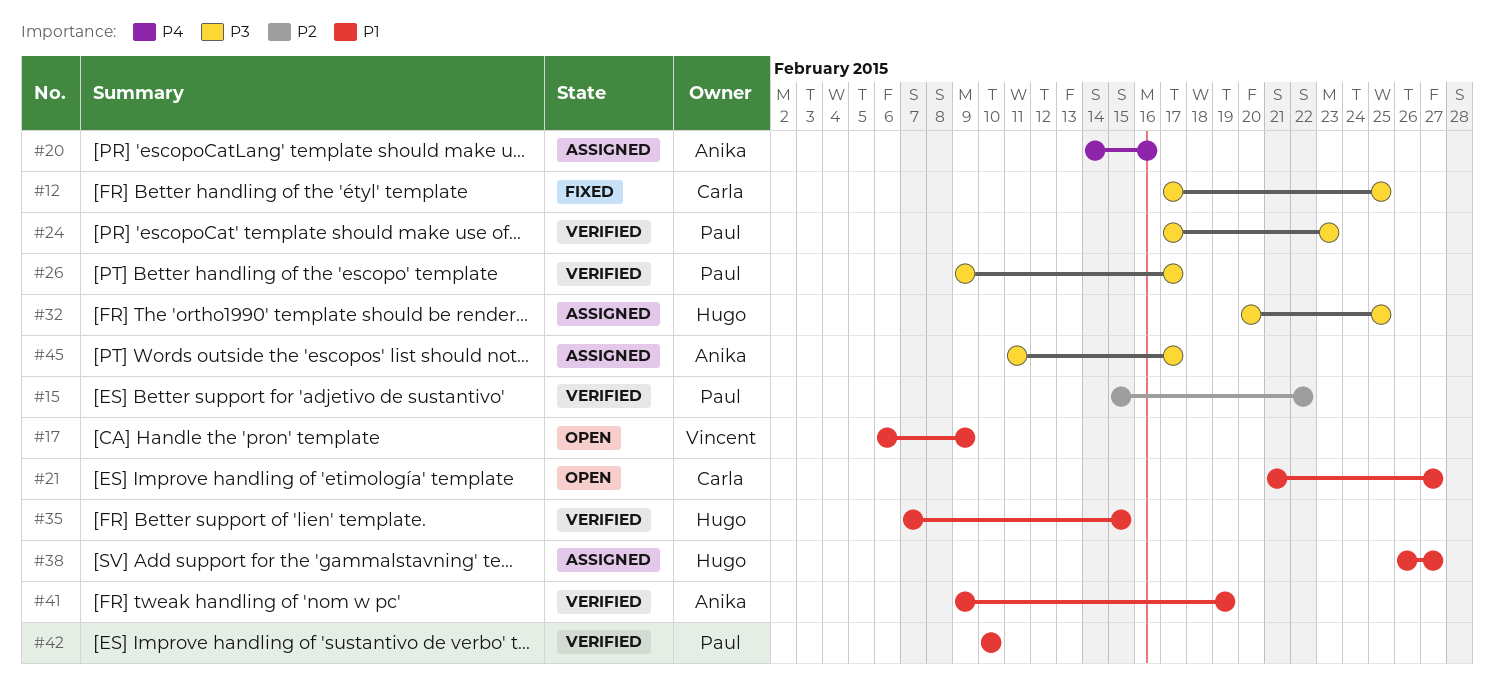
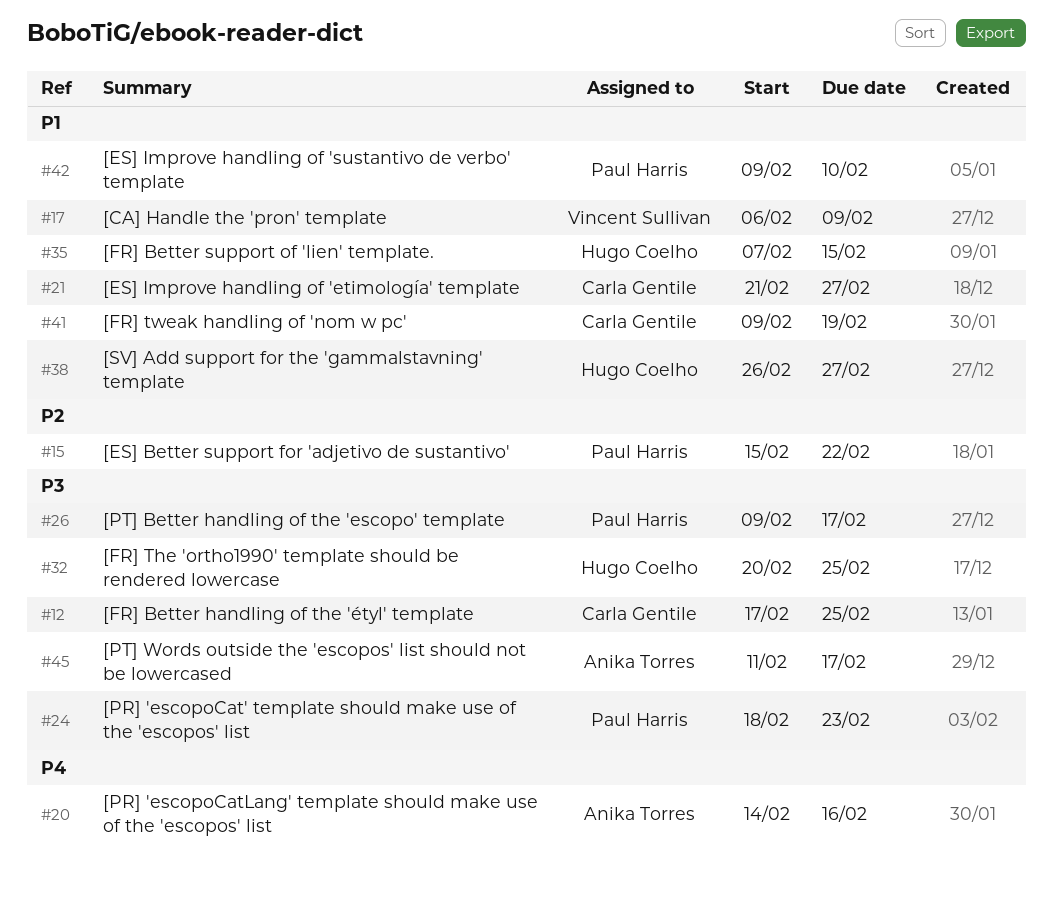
#24, start: Feb 17 -> Feb 18
#41, owner: Anika Torres -> Carla Gentile
#42, start: Feb 10 -> Feb 9

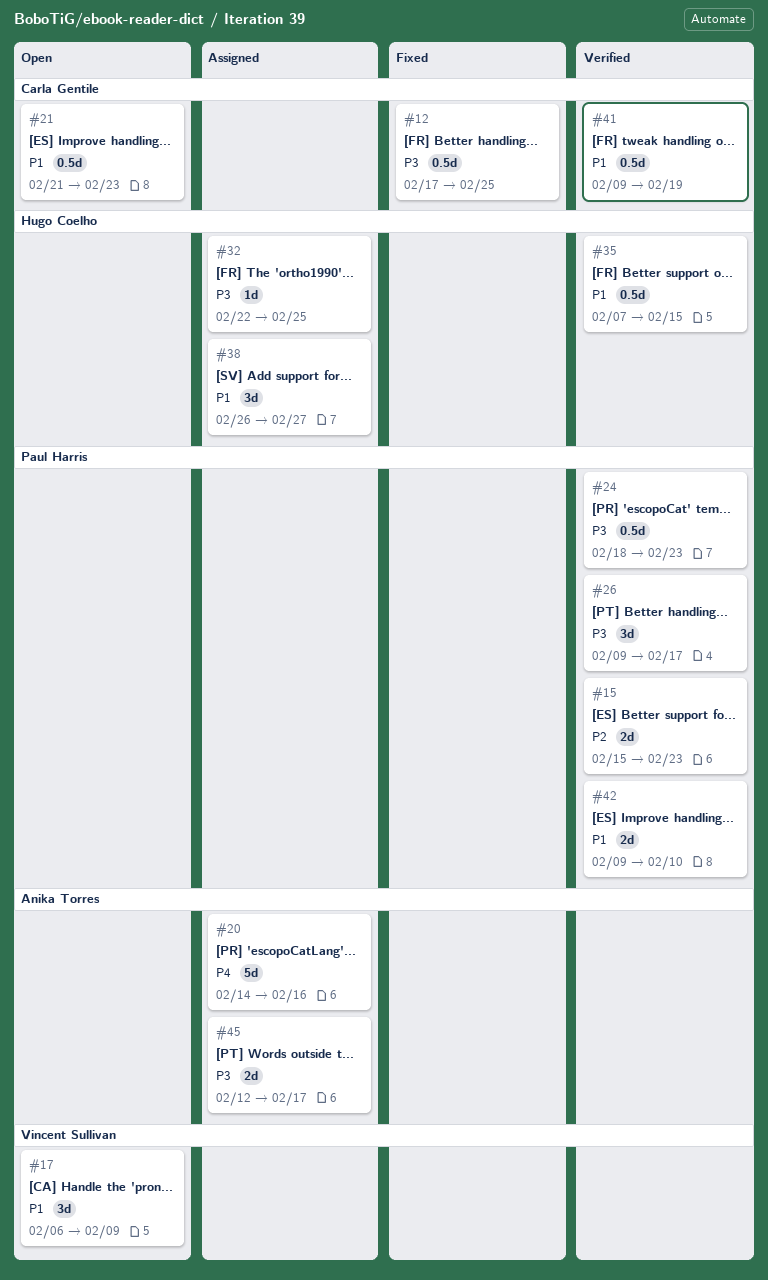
#15, due: Feb 22 -> Feb 23
#21, due: Feb 27 -> Feb 23
#32, start: Feb 20 -> Feb 22
#45, start: Feb 11 -> Feb 12

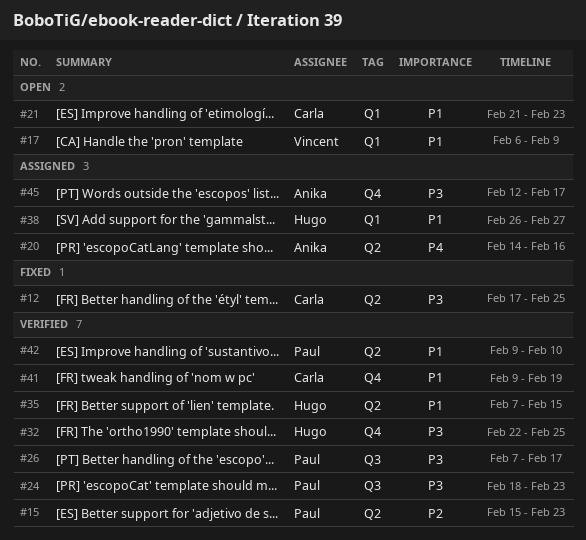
#26, start: Feb 9 -> Feb 7
#32, status: Assigned -> Verified

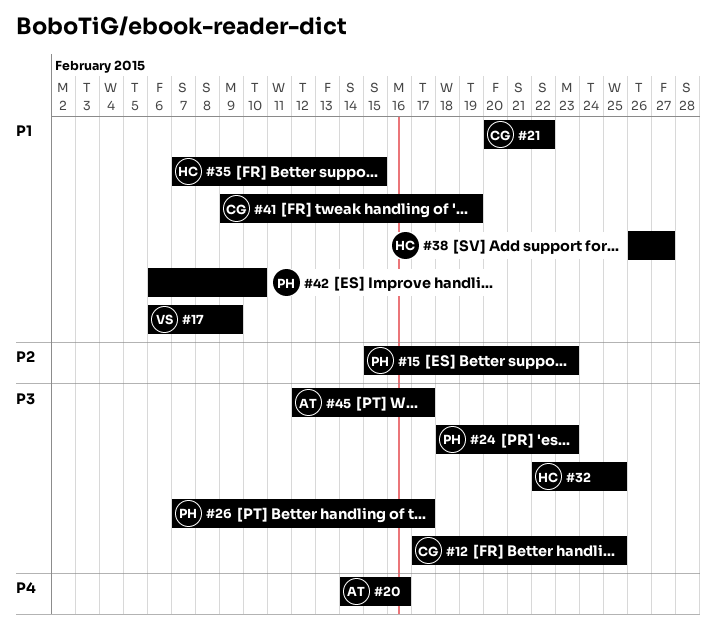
#21, start: Feb 21 -> Feb 20
#21, due: Feb 23 -> Feb 22
#42, start: Feb 9 -> Feb 6

